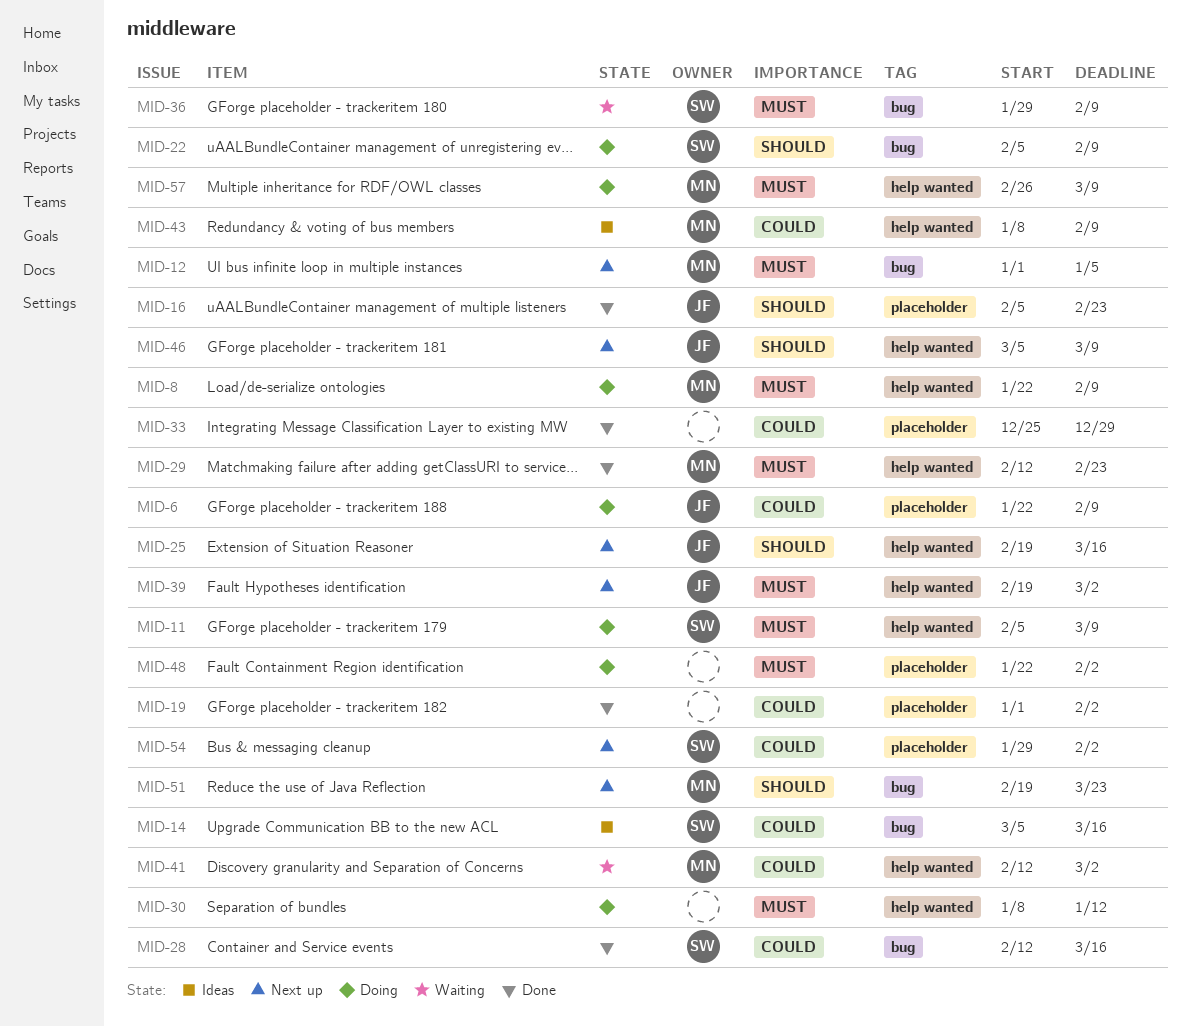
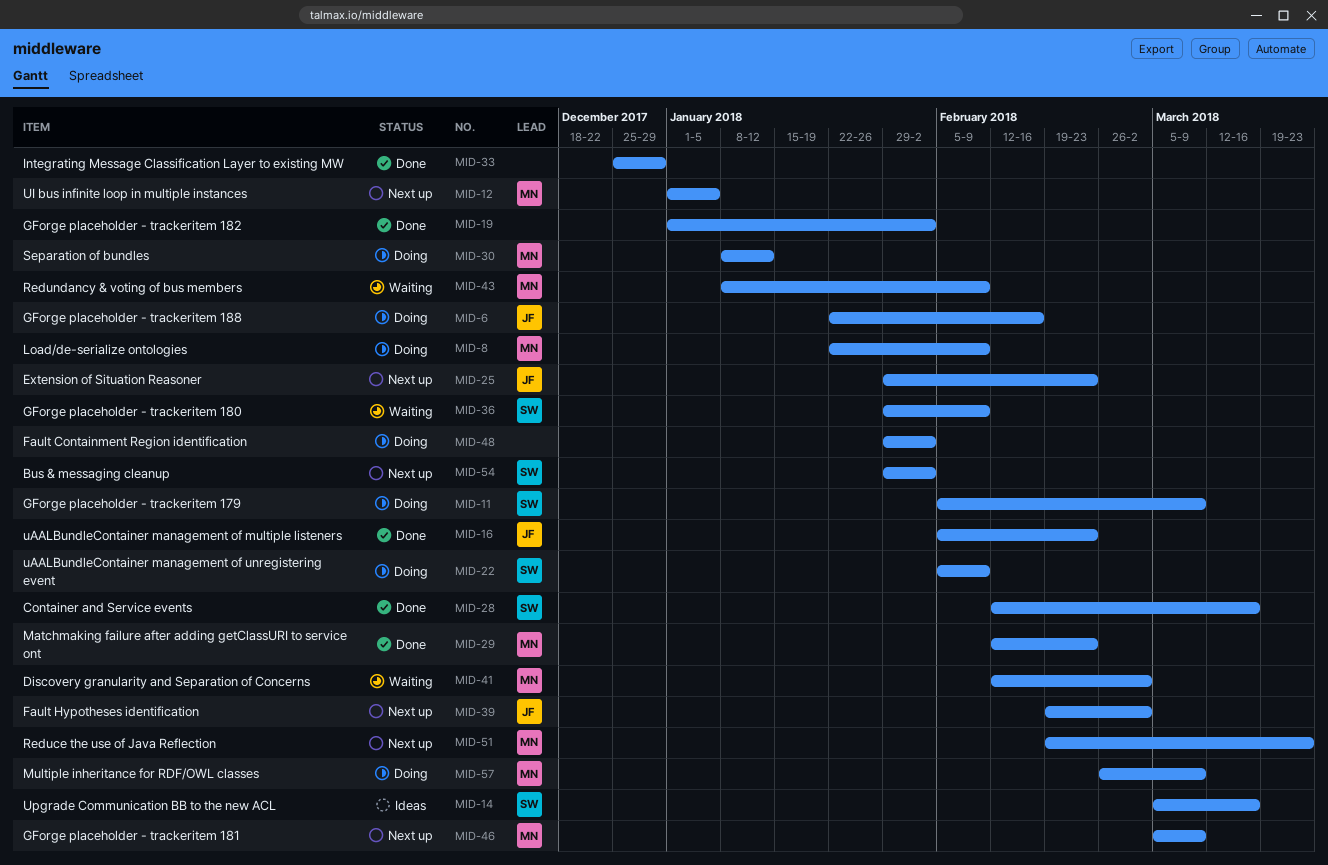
MID-6, due: Feb 9 -> Feb 16
MID-25, start: Feb 19 -> Jan 29
MID-25, due: Mar 16 -> Feb 23
MID-30, owner: none -> MN
MID-43, status: Ideas -> Waiting
MID-46, owner: JF -> MN
MID-48, start: Jan 22 -> Jan 29

